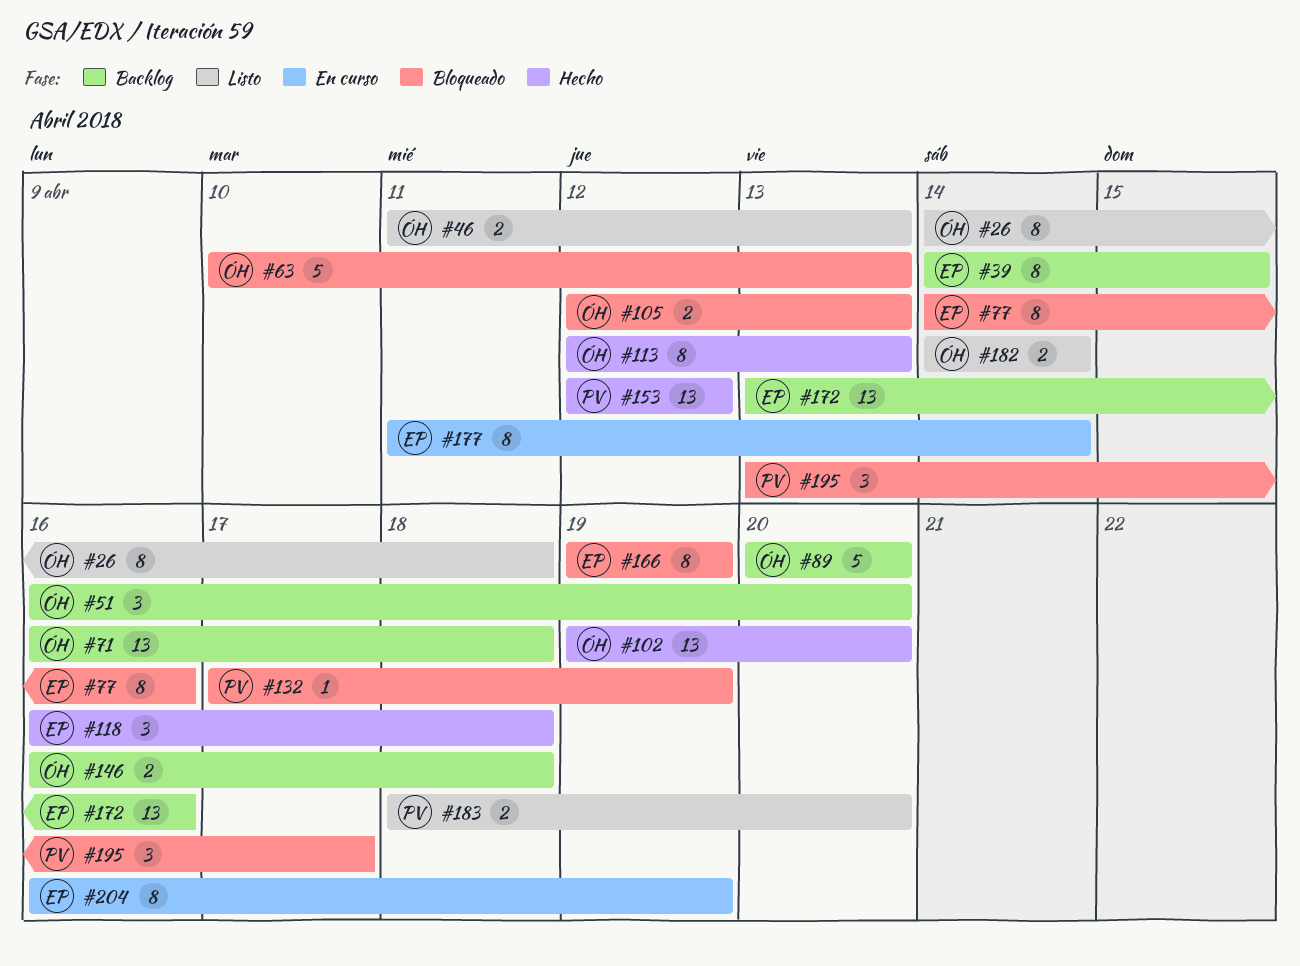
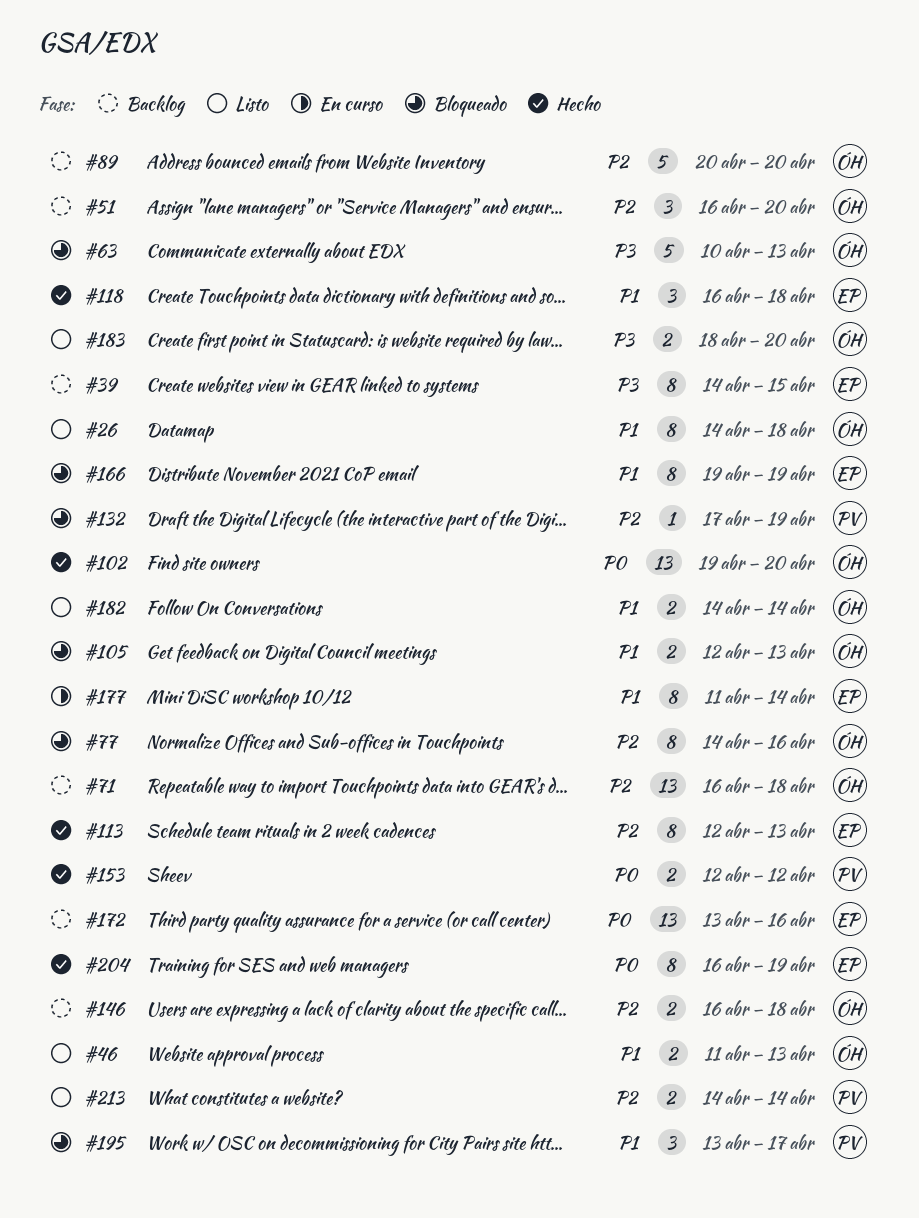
#77, owner: EP -> ÓH
#113, owner: ÓH -> EP
#153, estimate: 13 -> 2
#183, owner: PV -> ÓH
#204, status: En curso -> Hecho
#213: none -> present

